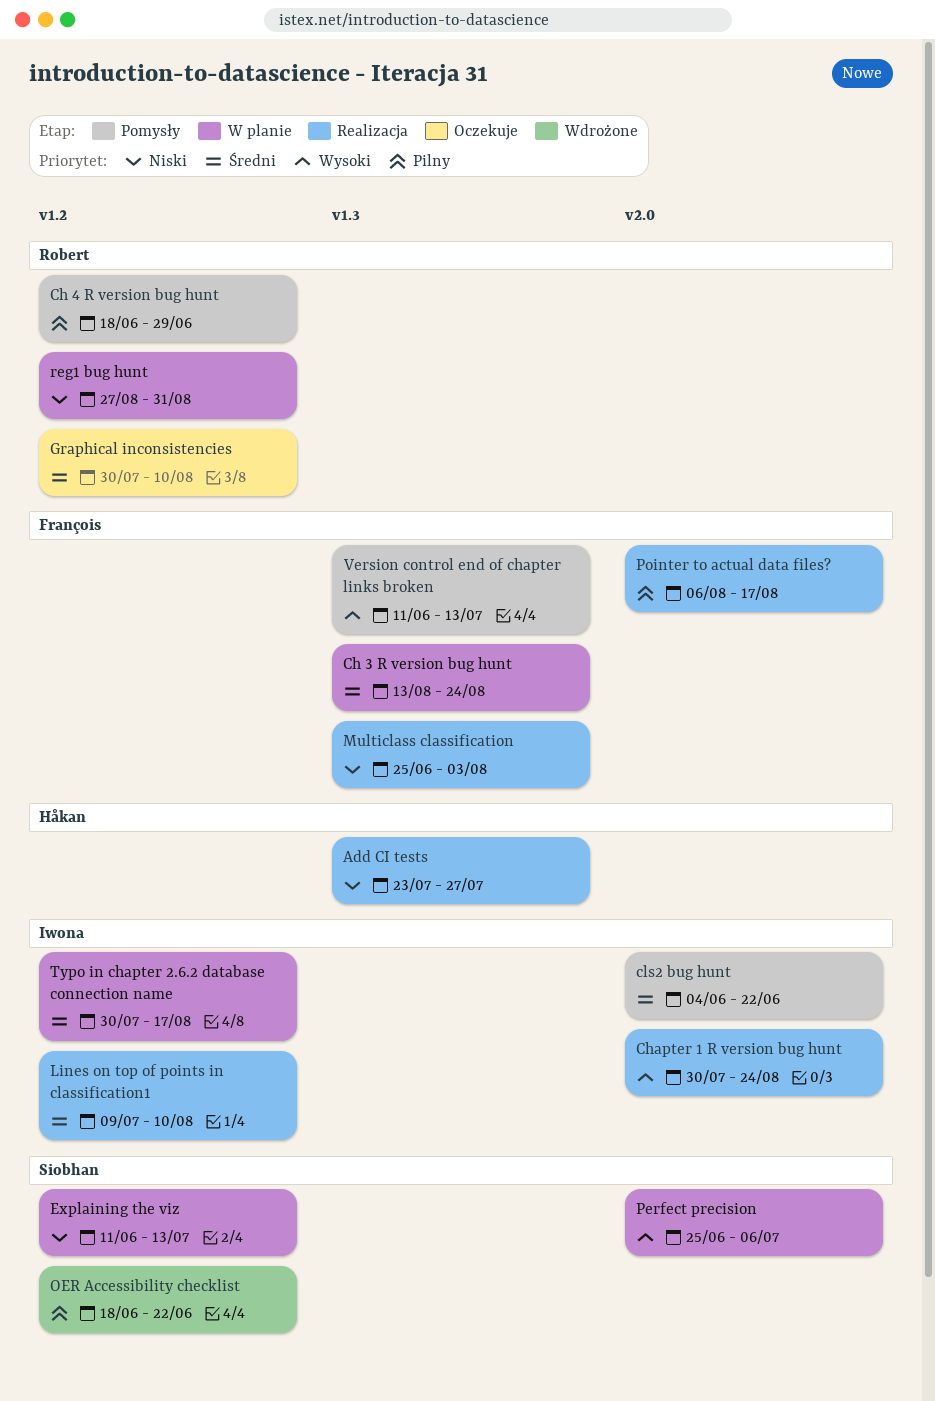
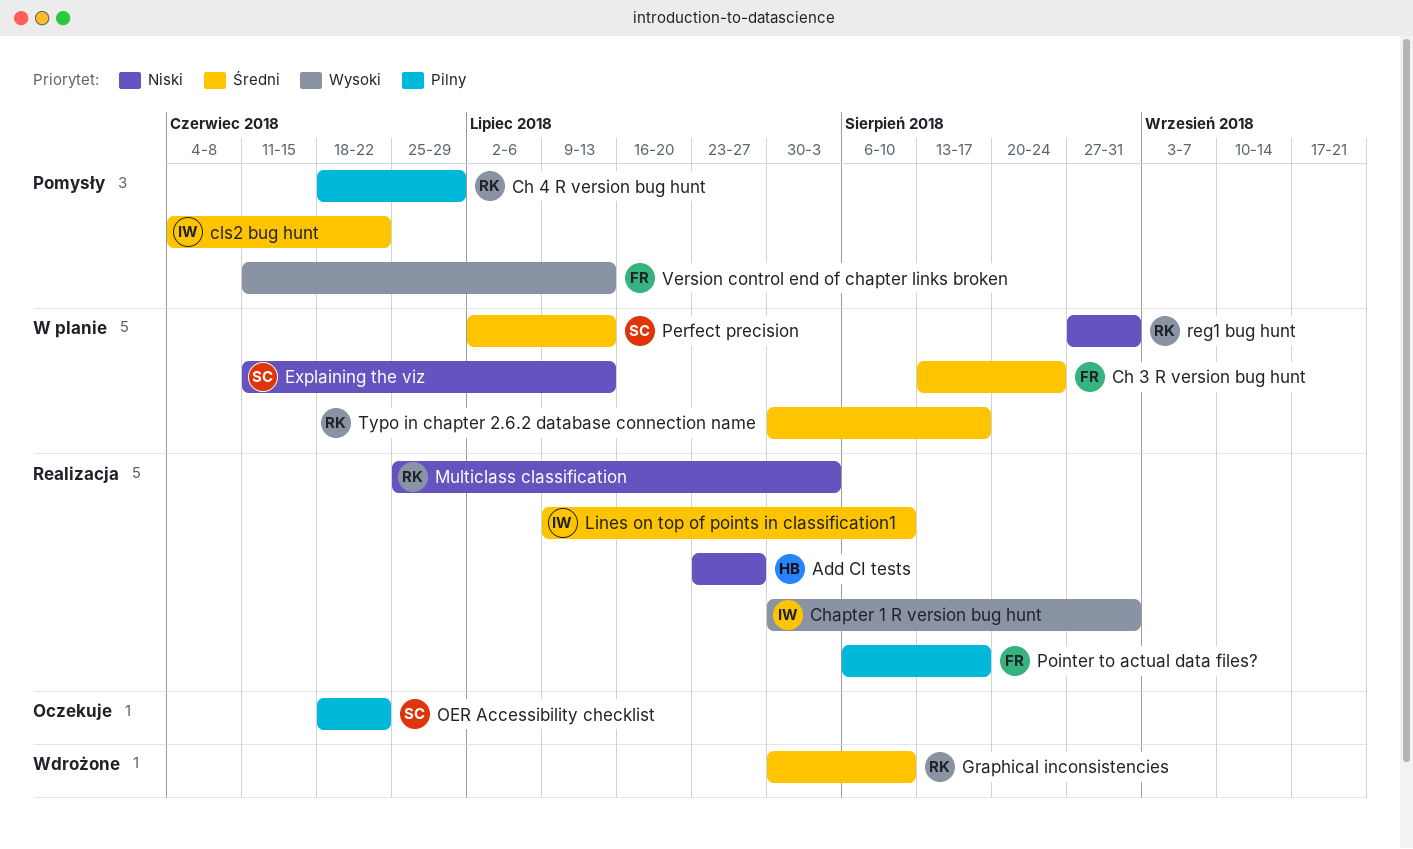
Chapter 1 R version bug hunt, due: Aug 24 -> Aug 31
Graphical inconsistencies, status: Oczekuje -> Wdrożone
Multiclass classification, owner: François -> Robert
OER Accessibility checklist, status: Wdrożone -> Oczekuje
Perfect precision, priority: Wysoki -> Średni
Perfect precision, start: Jun 25 -> Jul 2
Perfect precision, due: Jul 6 -> Jul 13
Typo in chapter 2.6.2 database connection name, owner: Iwona -> Robert

